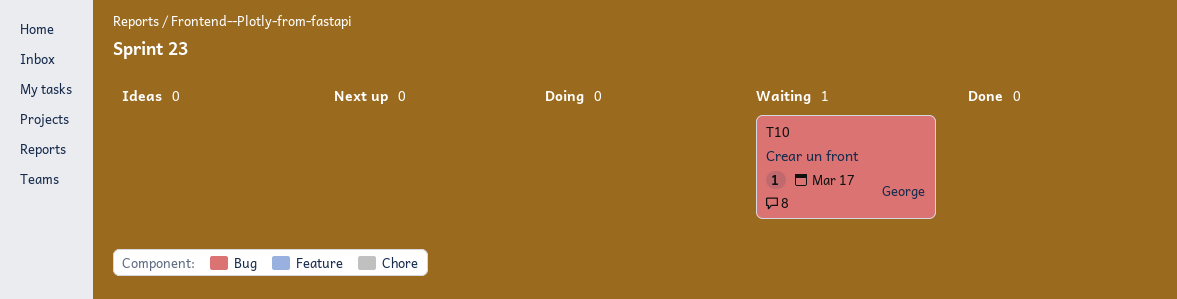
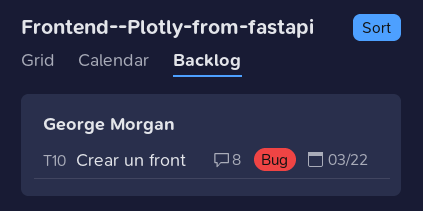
T10, due: Mar 17 -> Mar 22

